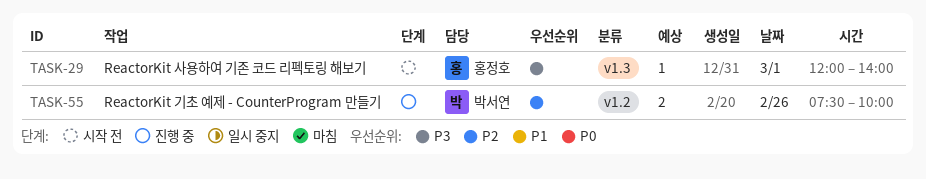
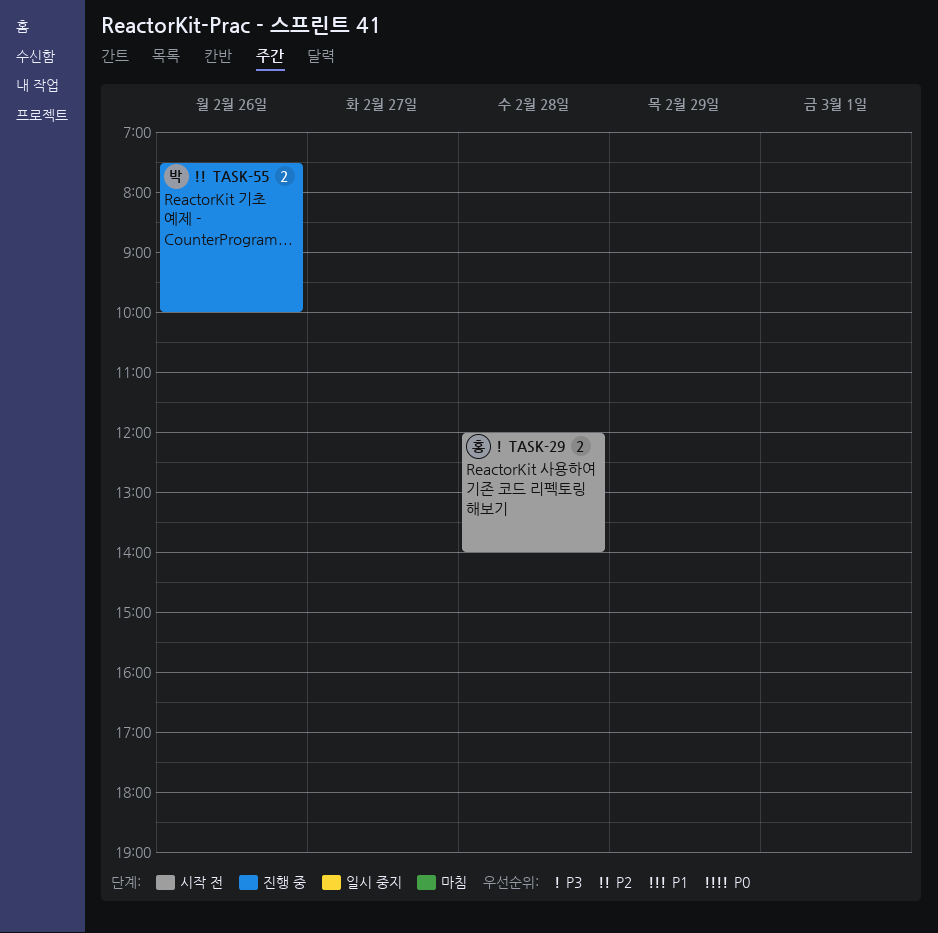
TASK-29, estimate: 1 -> 2
TASK-29, day: Mar 1 -> Feb 28

